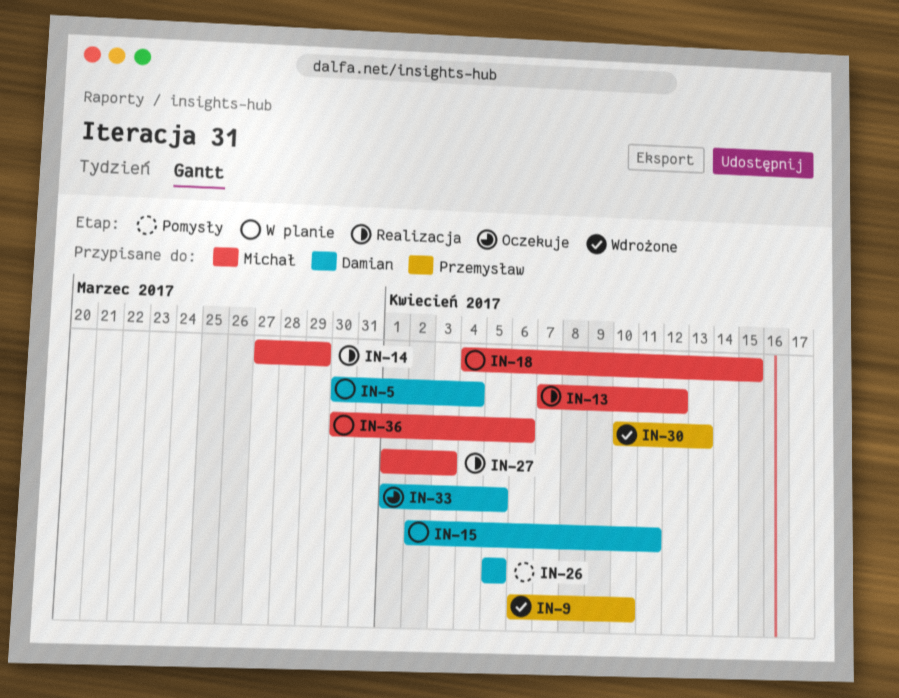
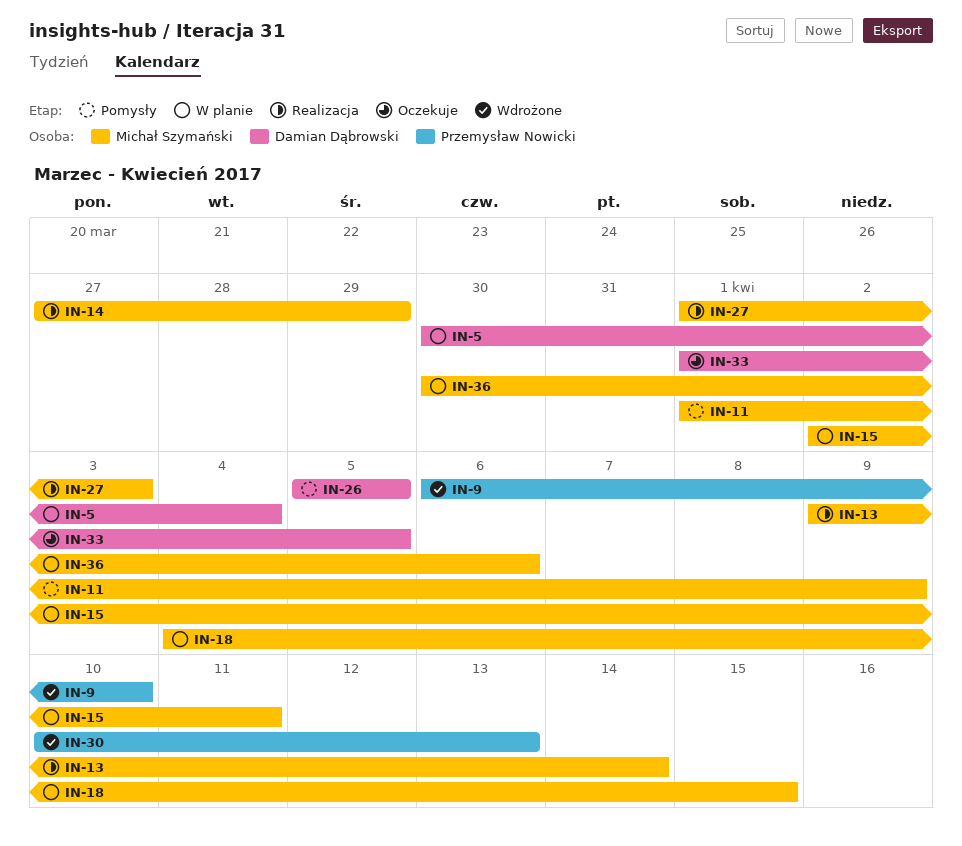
IN-11: none -> present
IN-13, start: Apr 7 -> Apr 9
IN-13, due: Apr 12 -> Apr 14
IN-15, owner: Damian Dąbrowski -> Michał Szymański

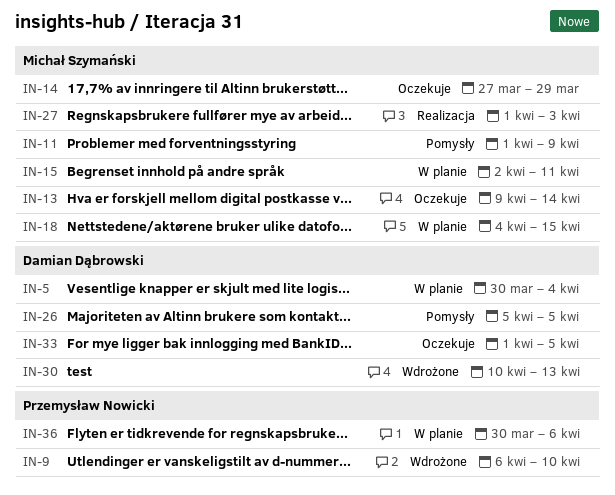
IN-13, status: Realizacja -> Oczekuje
IN-14, status: Realizacja -> Oczekuje
IN-30, owner: Przemysław Nowicki -> Damian Dąbrowski
IN-36, owner: Michał Szymański -> Przemysław Nowicki

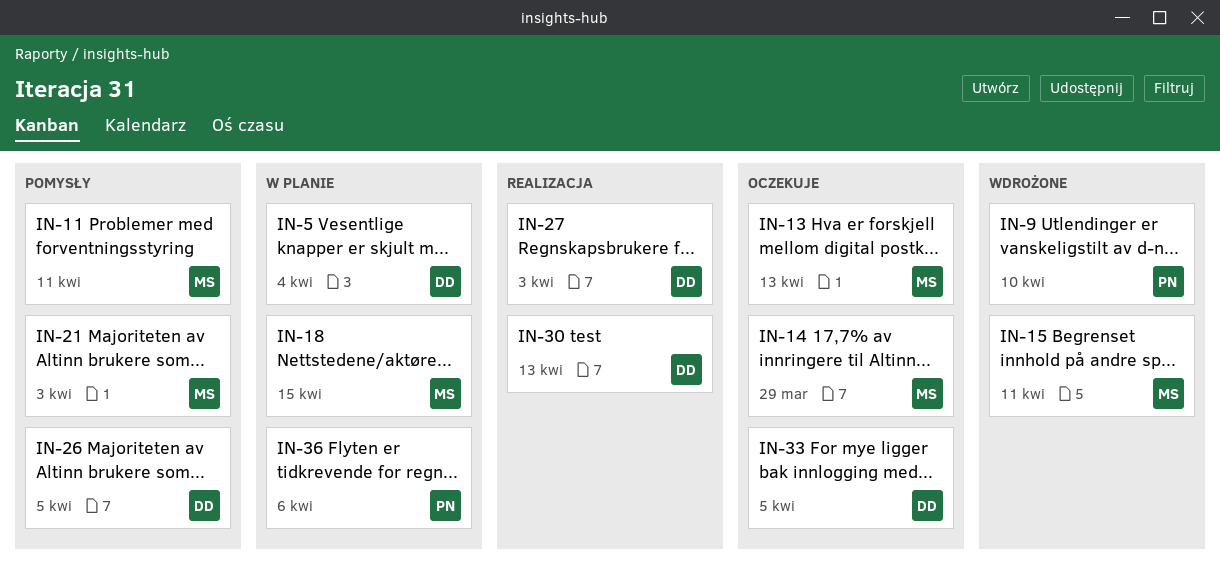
IN-11, due: Apr 9 -> Apr 11
IN-13, due: Apr 14 -> Apr 13
IN-15, status: W planie -> Wdrożone
IN-21: none -> present
IN-27, owner: Michał Szymański -> Damian Dąbrowski
IN-30, status: Wdrożone -> Realizacja

